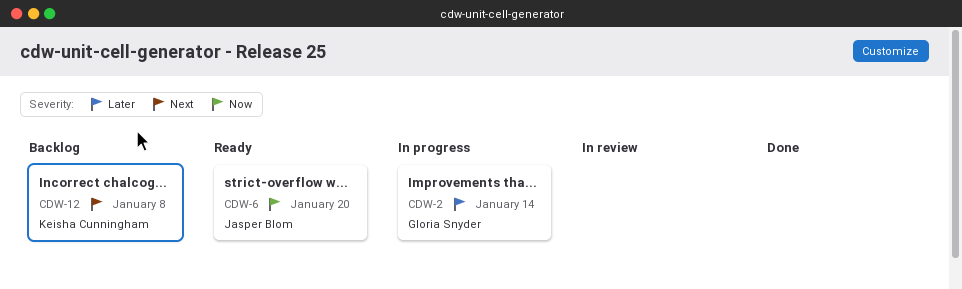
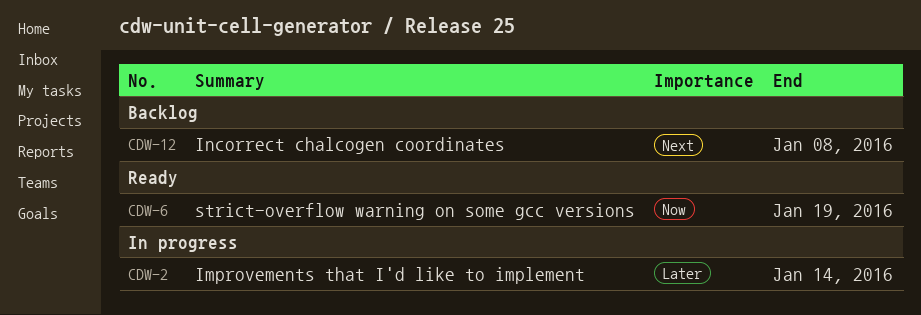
CDW-6, due: Jan 20 -> Jan 19

